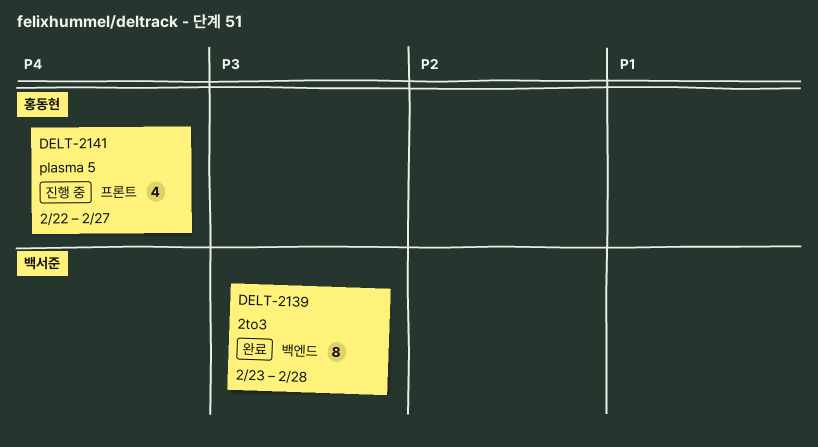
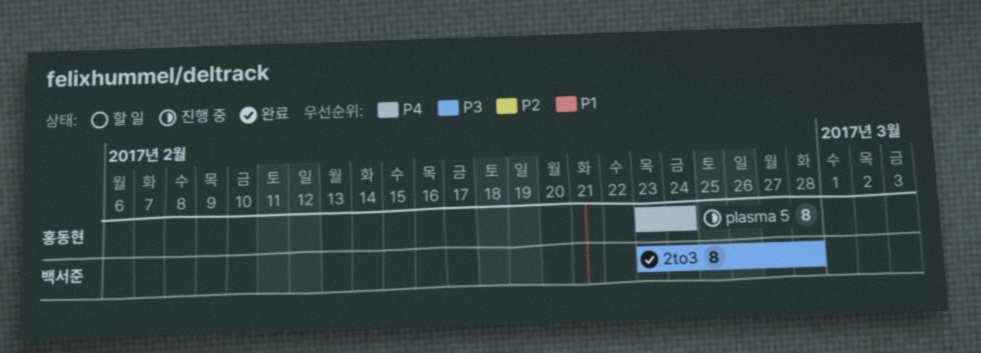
plasma 5, estimate: 4 -> 8
plasma 5, start: Feb 22 -> Feb 23
plasma 5, due: Feb 27 -> Feb 24

